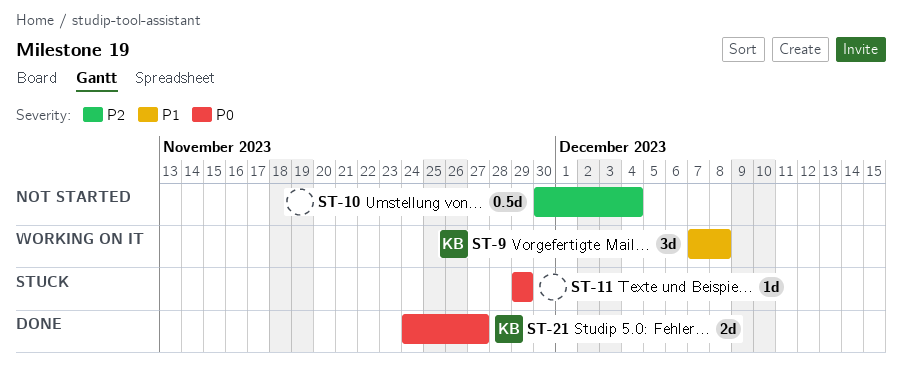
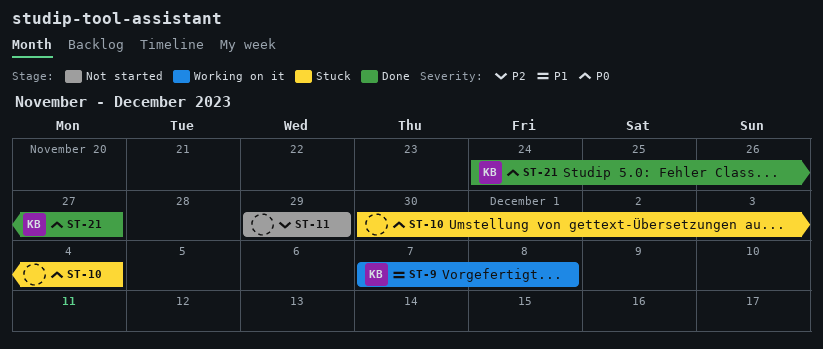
ST-10, status: Not started -> Stuck
ST-10, priority: P2 -> P0
ST-11, status: Stuck -> Not started
ST-11, priority: P0 -> P2

